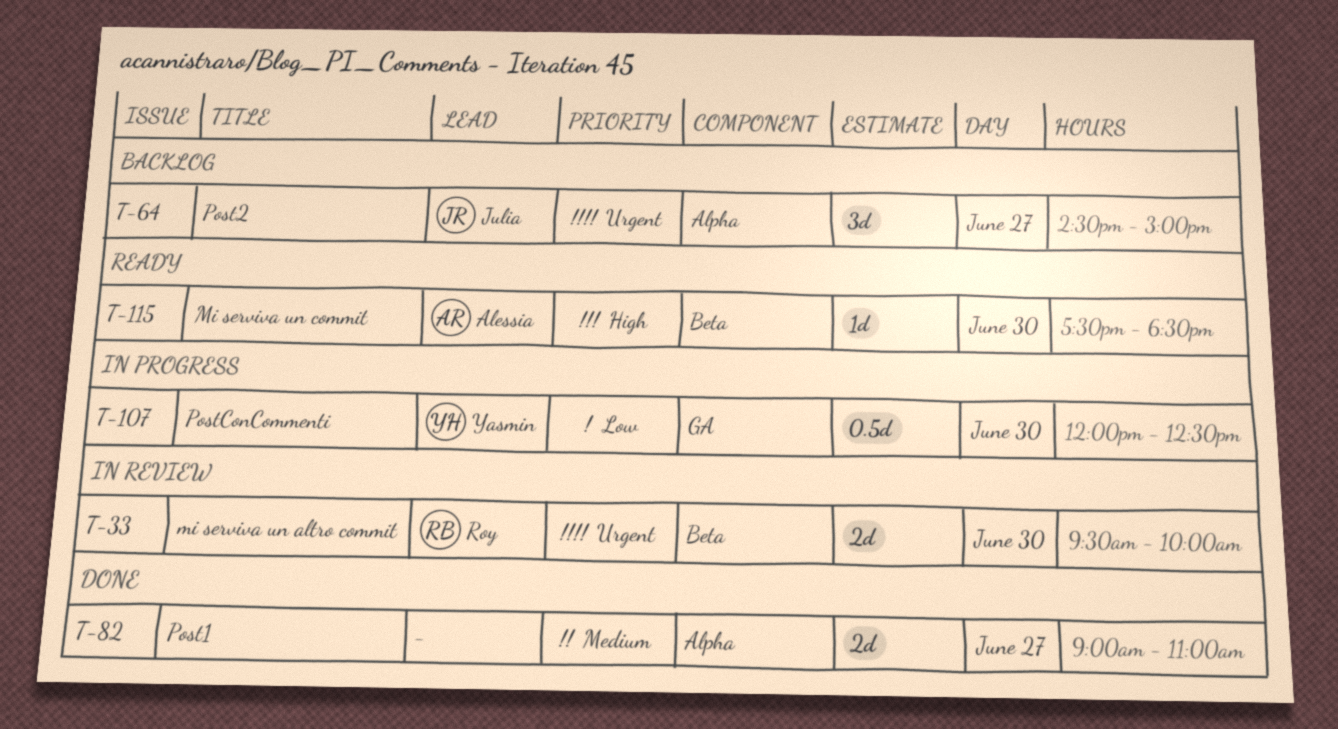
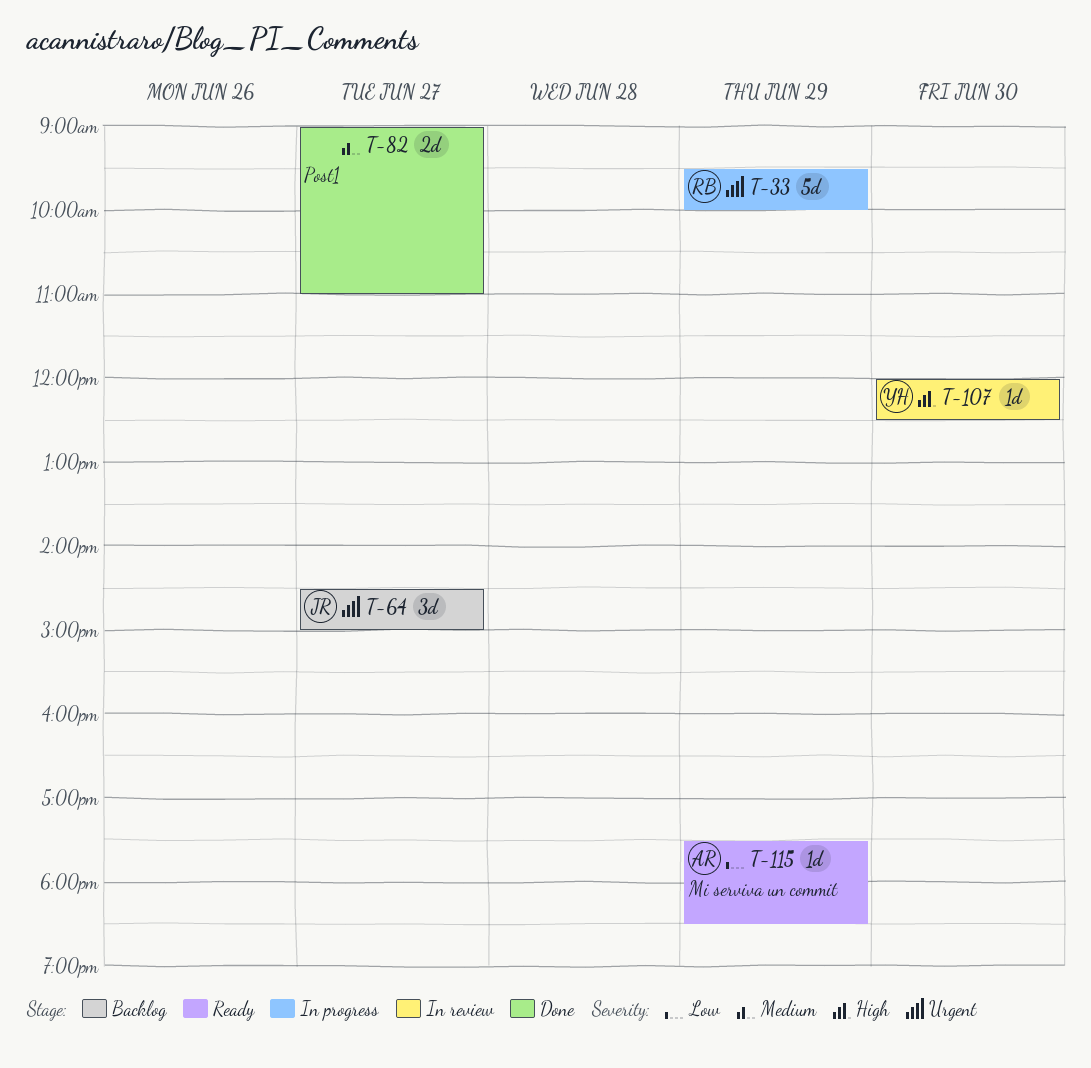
T-33, status: In review -> In progress
T-33, estimate: 2d -> 5d
T-33, day: Jun 30 -> Jun 29
T-107, status: In progress -> In review
T-107, priority: Low -> High
T-107, estimate: 0.5d -> 1d
T-115, priority: High -> Low
T-115, day: Jun 30 -> Jun 29

